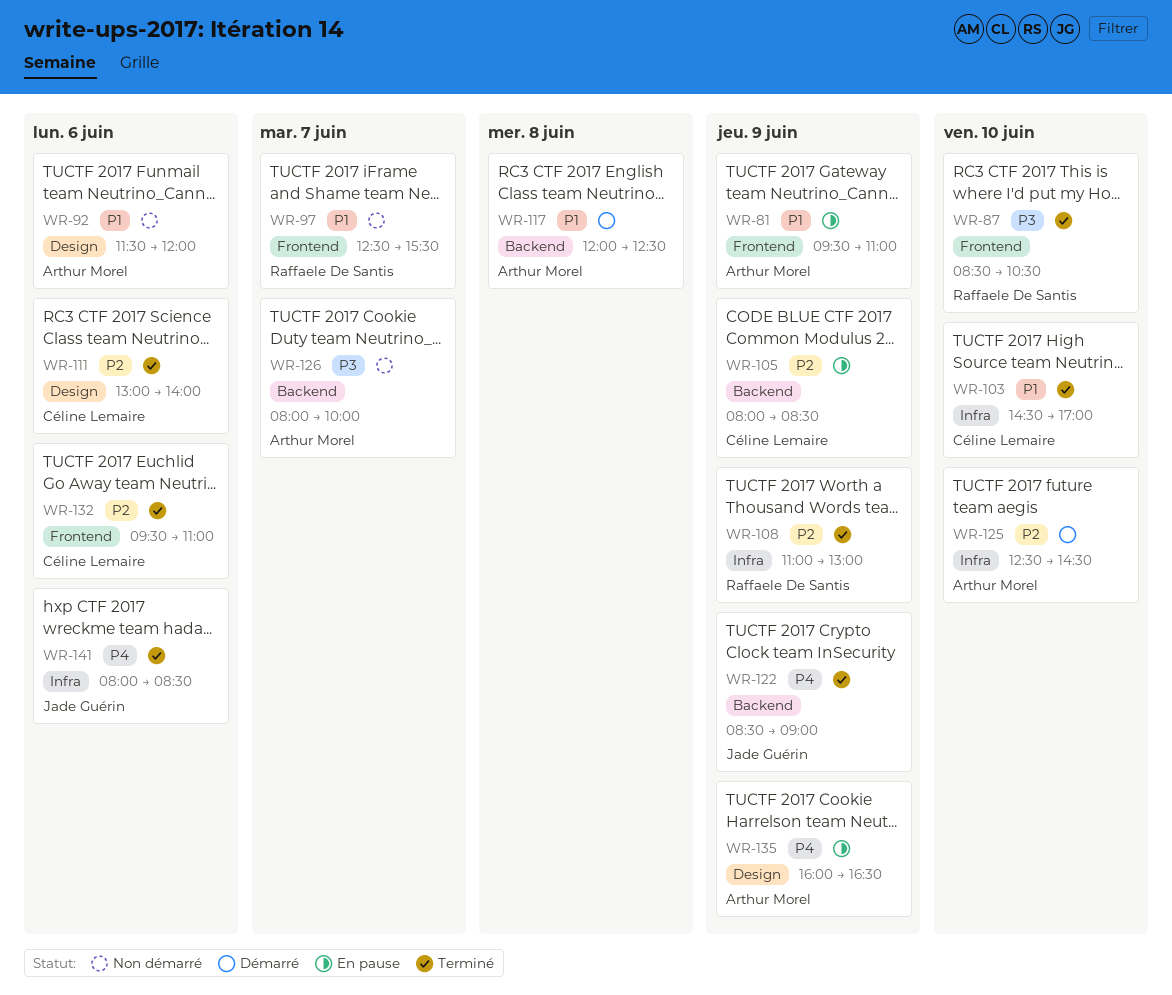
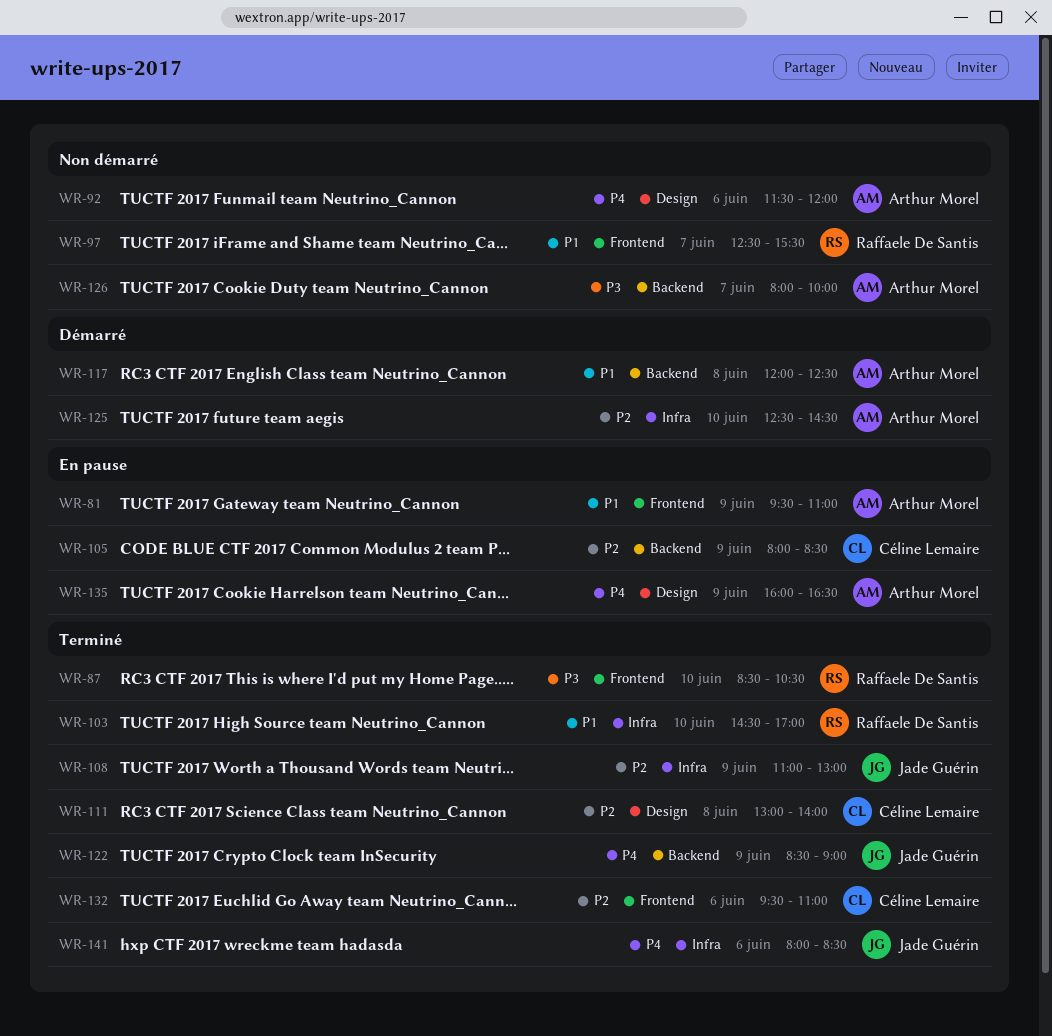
WR-92, priority: P1 -> P4
WR-103, owner: Céline Lemaire -> Raffaele De Santis
WR-108, owner: Raffaele De Santis -> Jade Guérin
WR-111, day: Jun 6 -> Jun 8

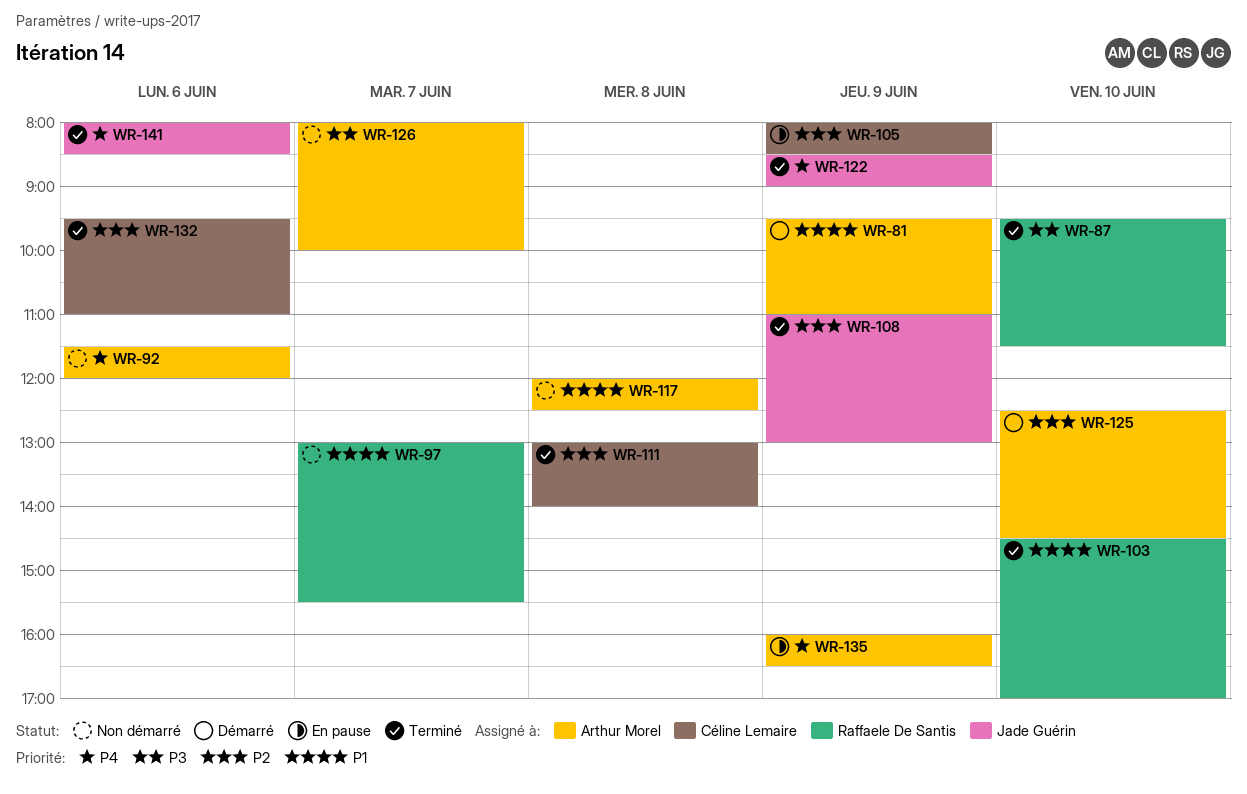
WR-81, status: En pause -> Démarré
WR-87, begins: 08:30 -> 09:30
WR-87, ends: 10:30 -> 11:30
WR-97, begins: 12:30 -> 13:00
WR-117, status: Démarré -> Non démarré

